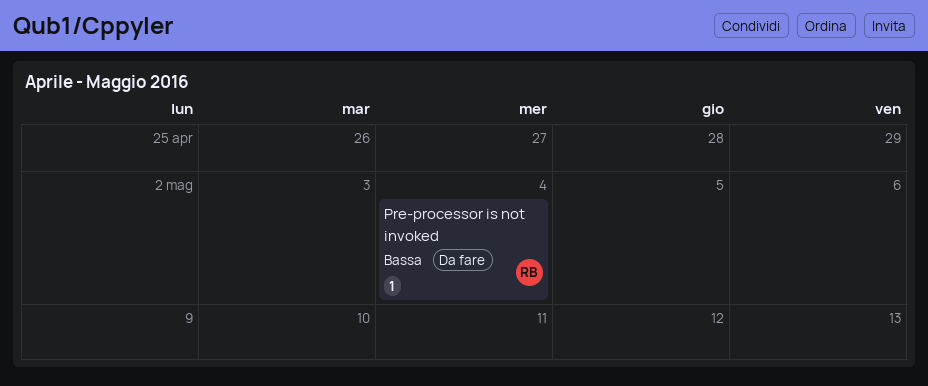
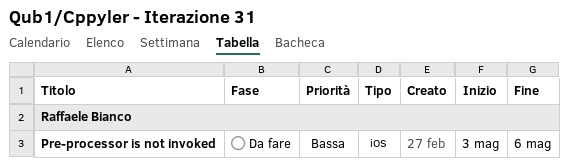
Pre-processor is not invoked, due: May 4 -> May 6

